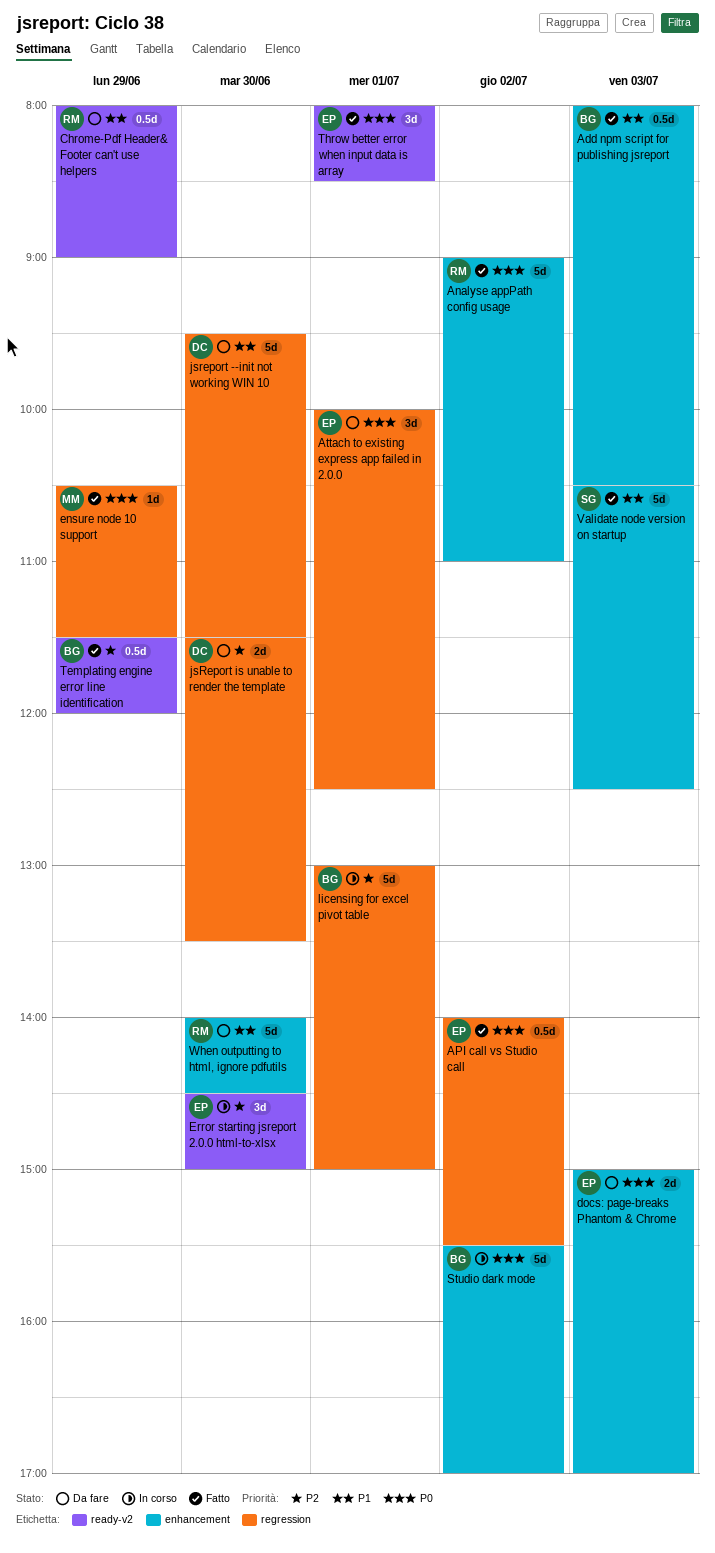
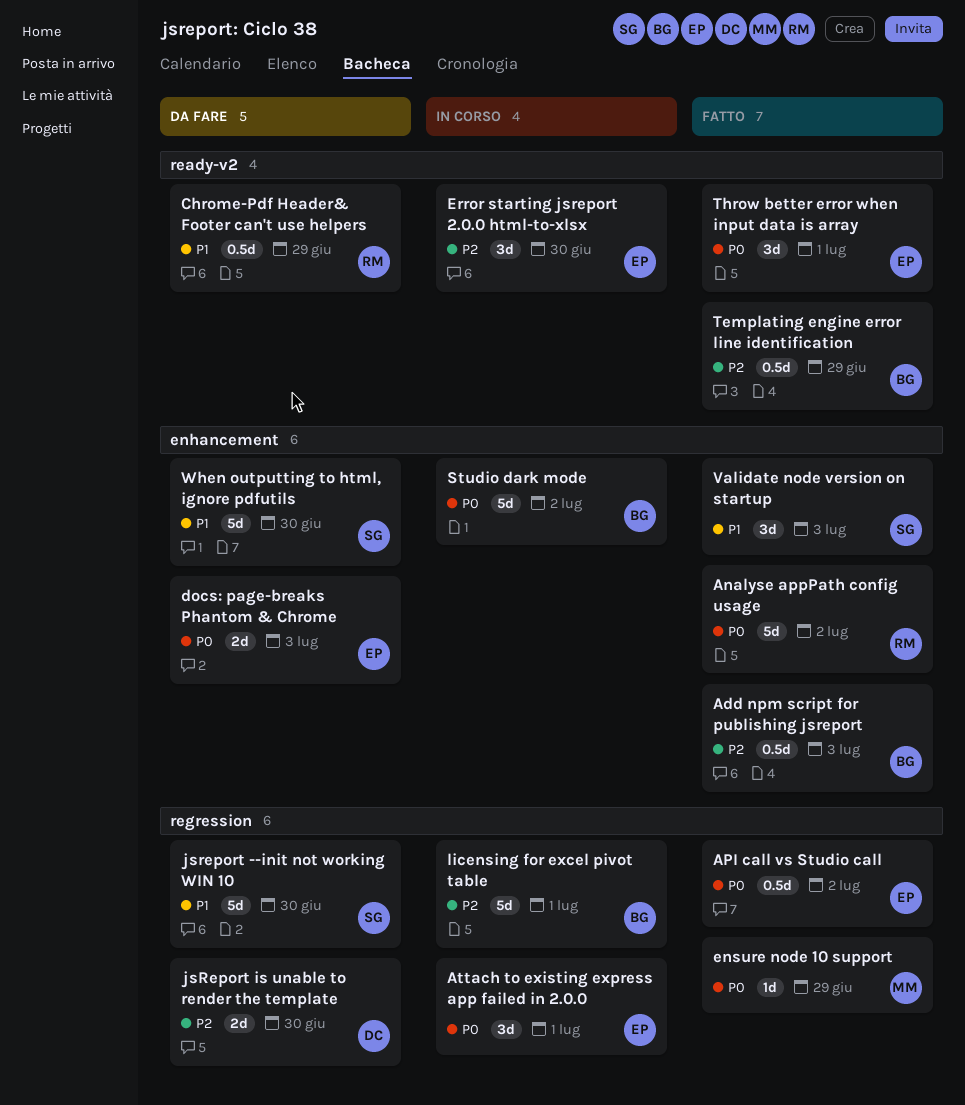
Add npm script for publishing jsreport, priority: P1 -> P2
Attach to existing express app failed in 2.0.0, status: Da fare -> In corso
jsreport --init not working WIN 10, owner: DC -> SG
Validate node version on startup, estimate: 5d -> 3d
When outputting to html, ignore pdfutils, owner: RM -> SG

